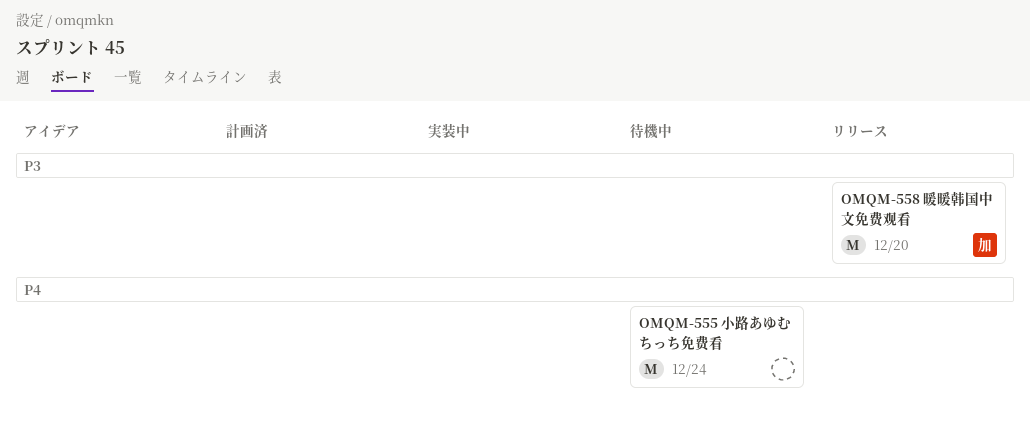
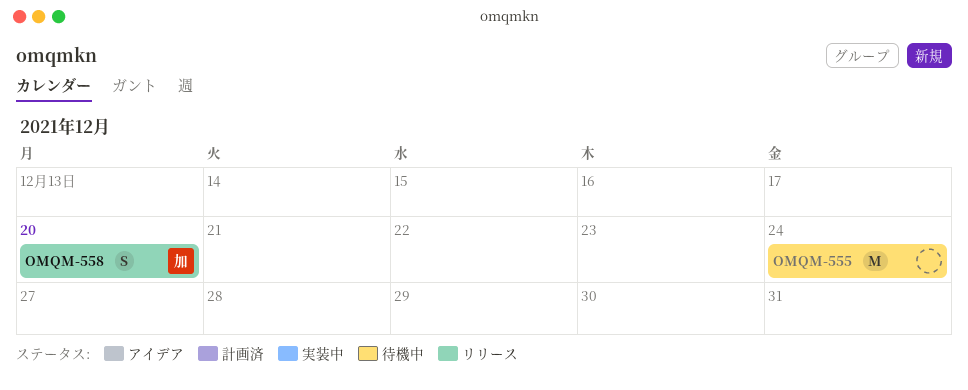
OMQM-558, estimate: M -> S

